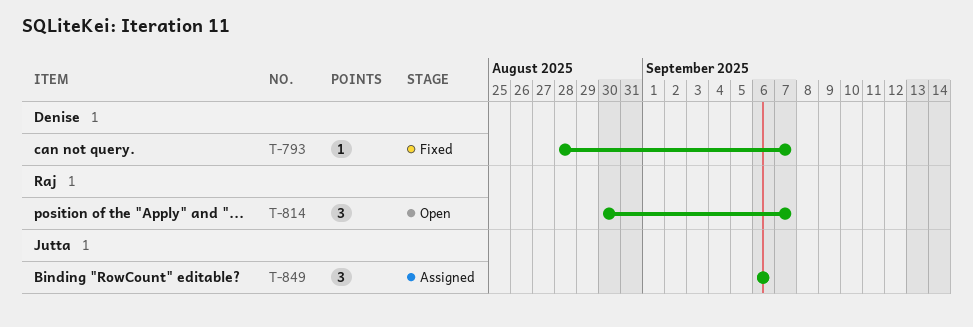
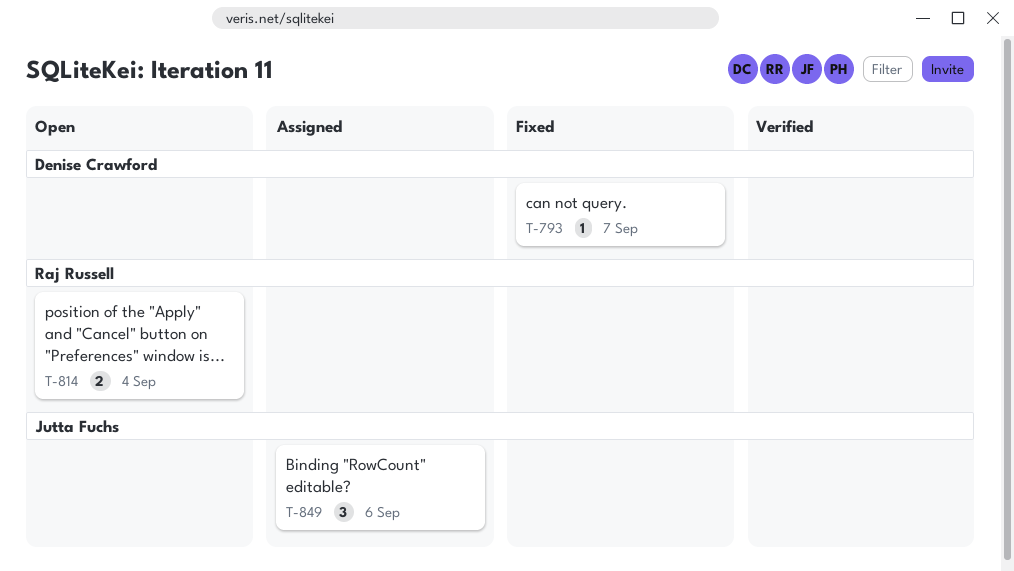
T-814, estimate: 3 -> 2
T-814, due: Sep 7 -> Sep 4

